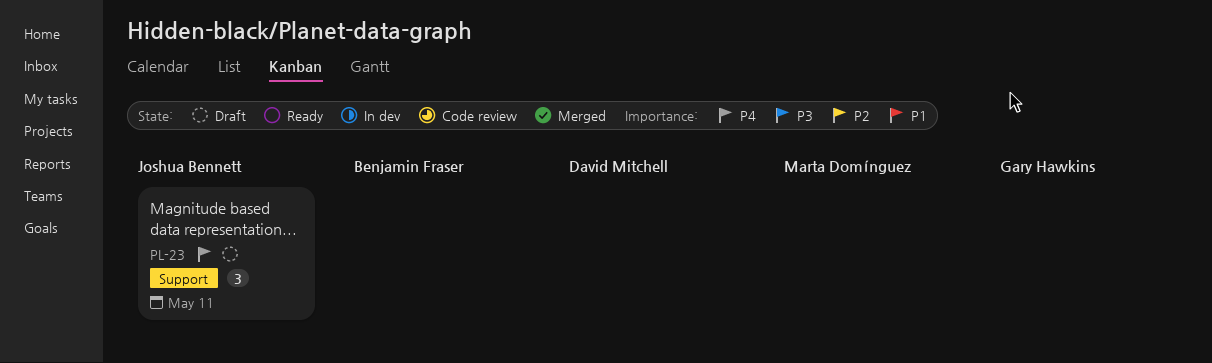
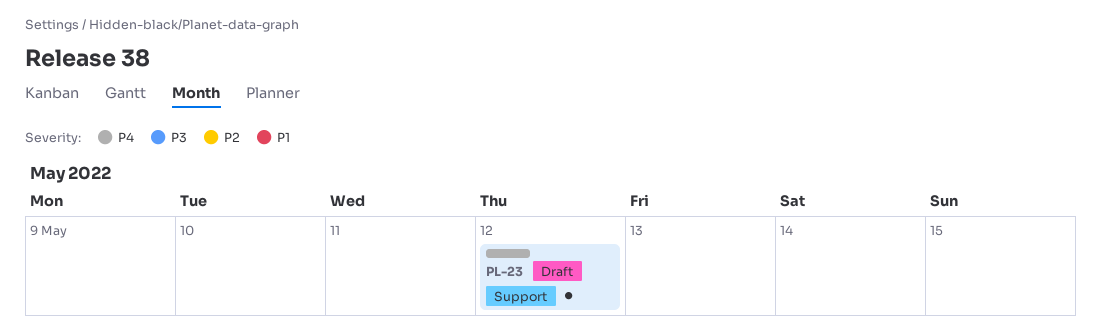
PL-23, estimate: 3 -> 1
PL-23, due: May 11 -> May 12

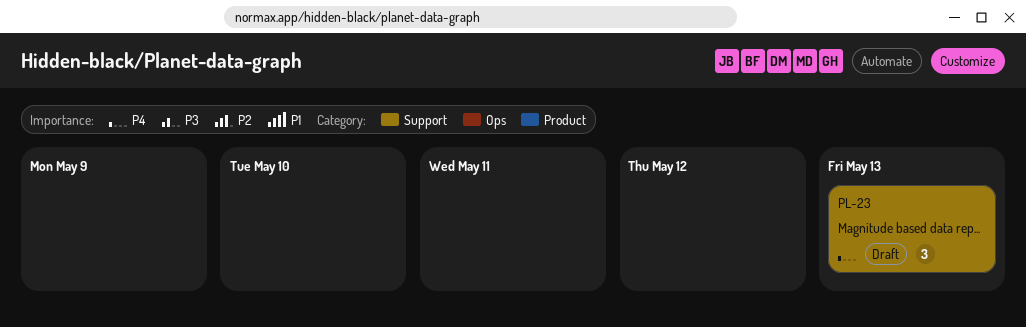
PL-23, estimate: 1 -> 3
PL-23, due: May 12 -> May 13

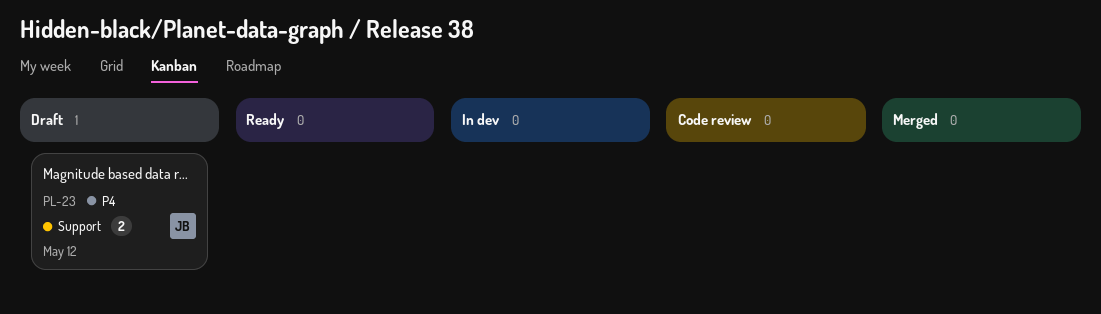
PL-23, estimate: 3 -> 2
PL-23, due: May 13 -> May 12

